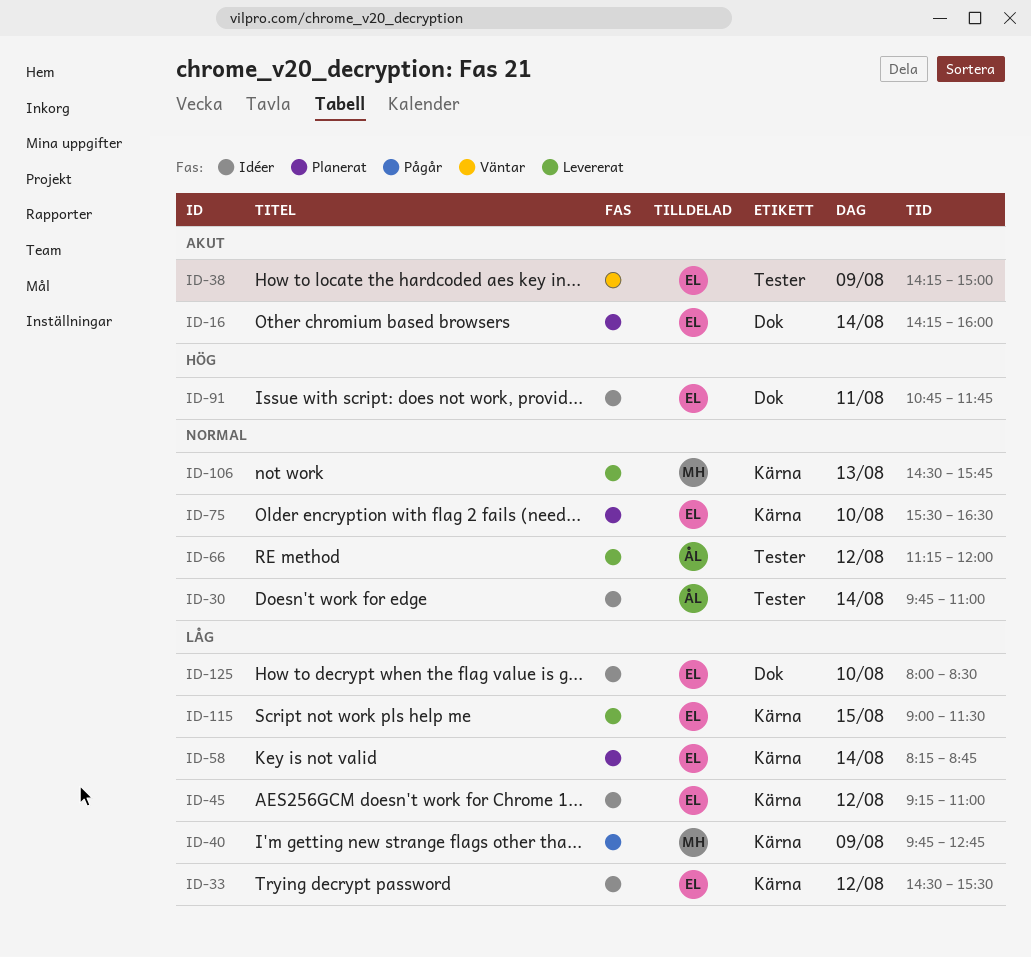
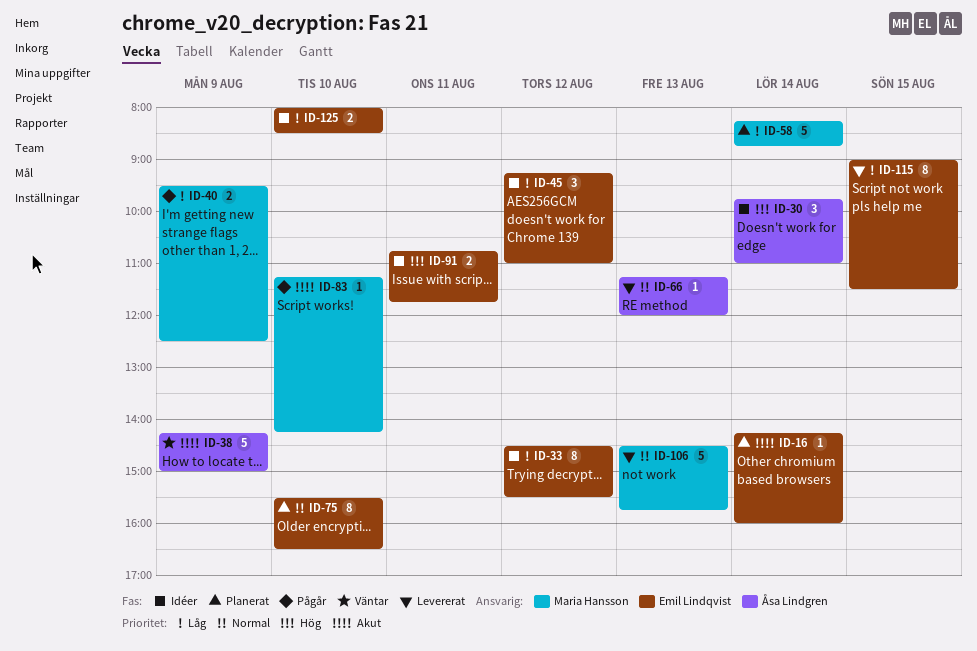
ID-30, priority: Normal -> Hög
ID-38, owner: Emil Lindqvist -> Åsa Lindgren
ID-40, begins: 09:45 -> 09:30
ID-40, ends: 12:45 -> 12:30
ID-58, owner: Emil Lindqvist -> Maria Hansson
ID-66, day: Aug 12 -> Aug 13
ID-83: none -> present

